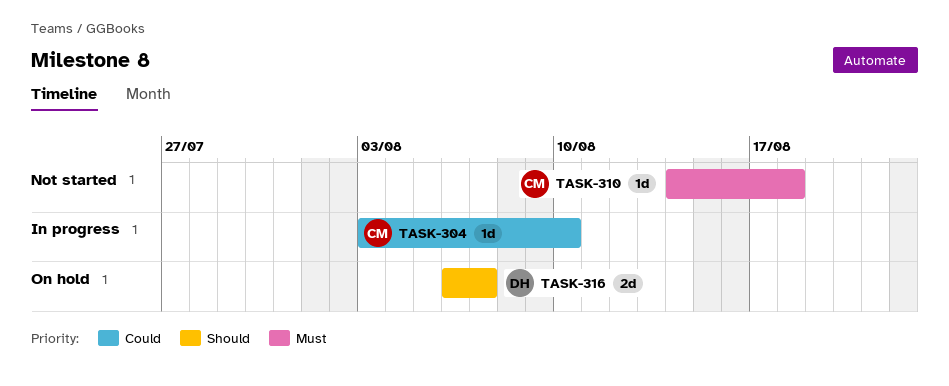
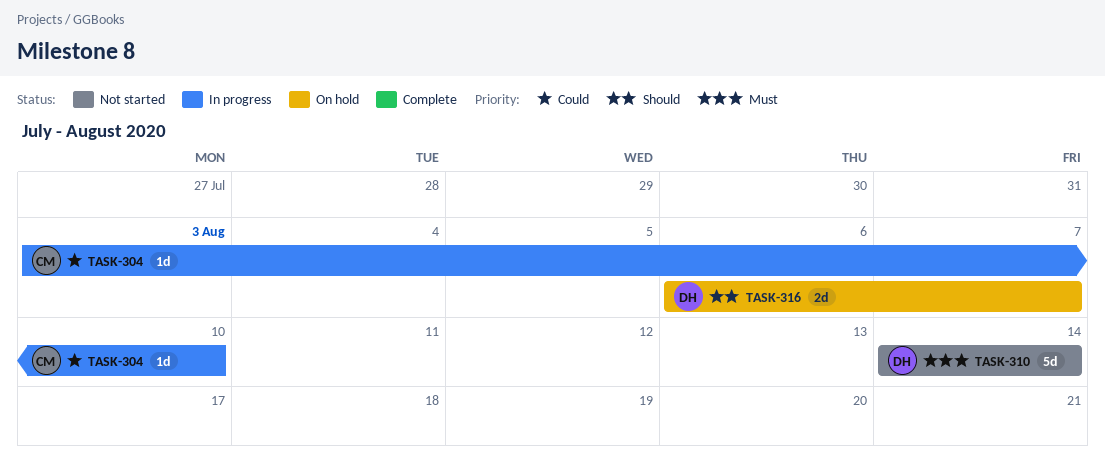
TASK-310, owner: CM -> DH
TASK-310, estimate: 1d -> 5d
TASK-310, due: Aug 18 -> Aug 14

